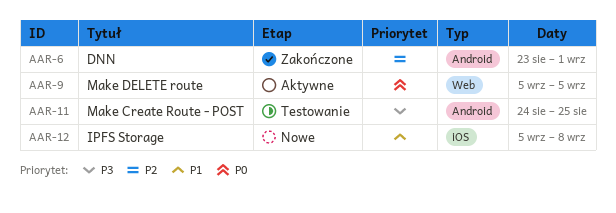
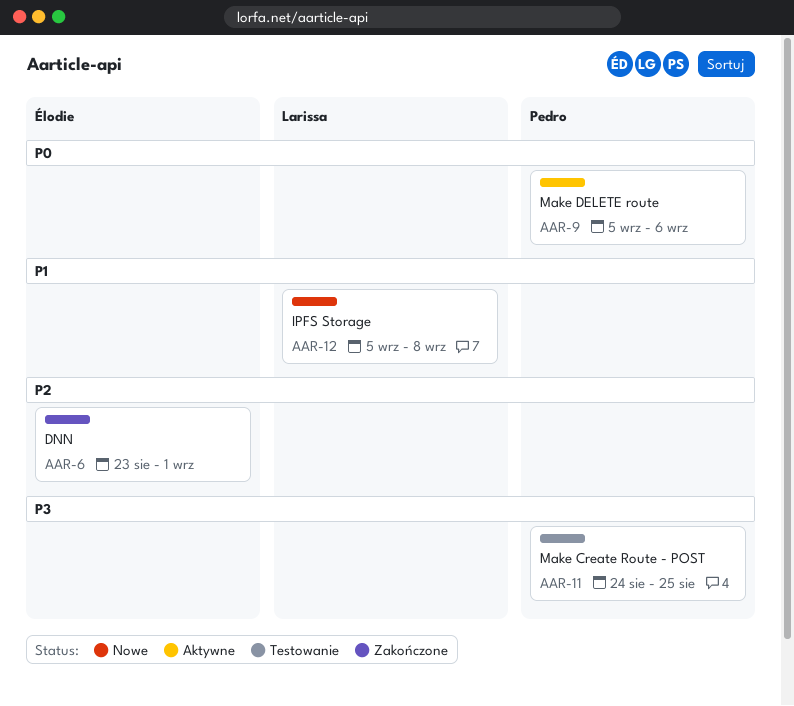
AAR-9, due: Sep 5 -> Sep 6

